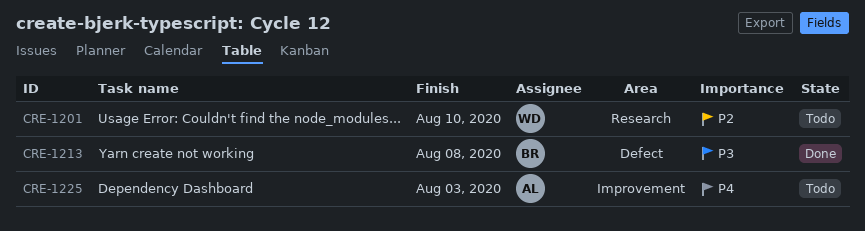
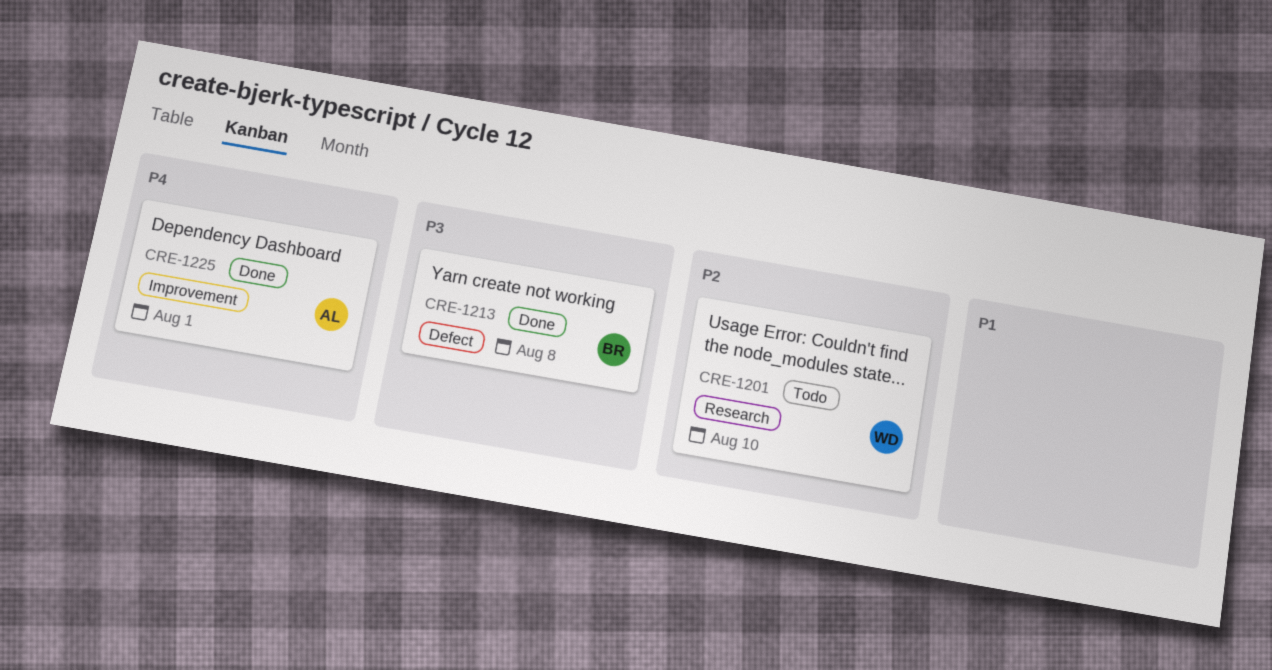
CRE-1225, status: Todo -> Done
CRE-1225, due: Aug 3 -> Aug 1

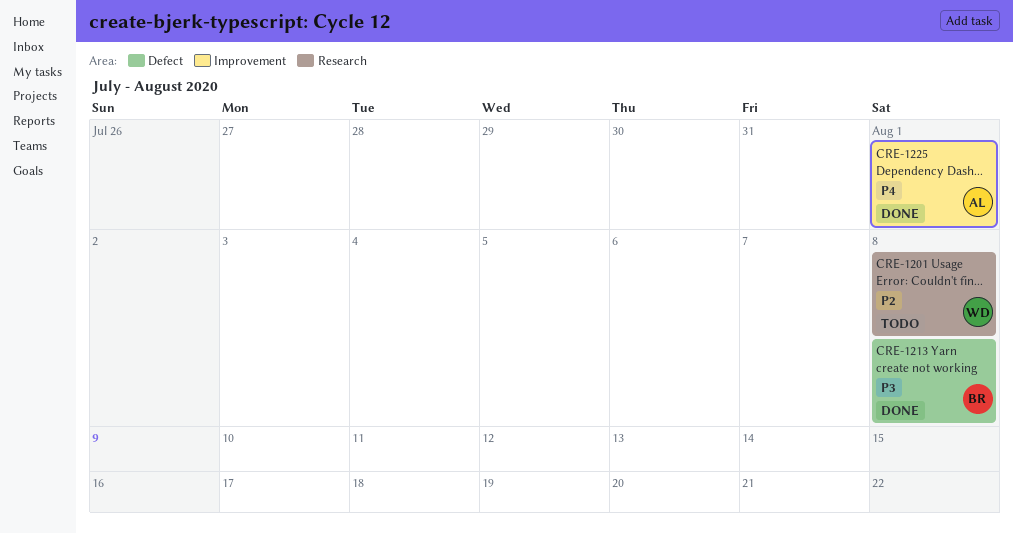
CRE-1201, due: Aug 10 -> Aug 8

